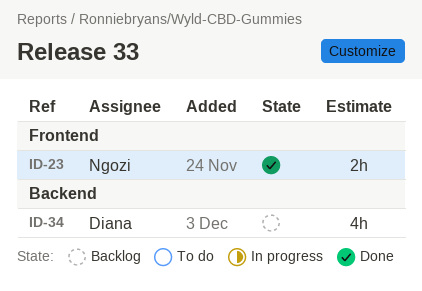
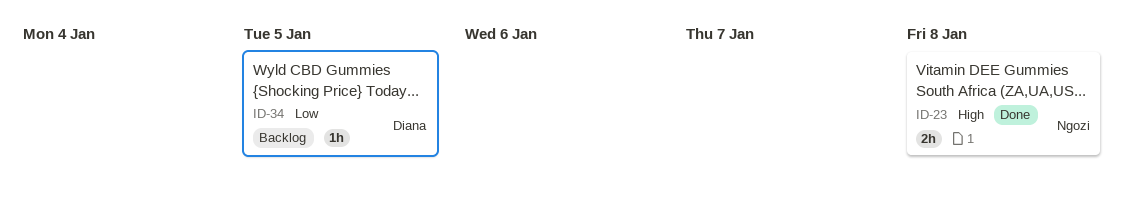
ID-34, estimate: 4h -> 1h

